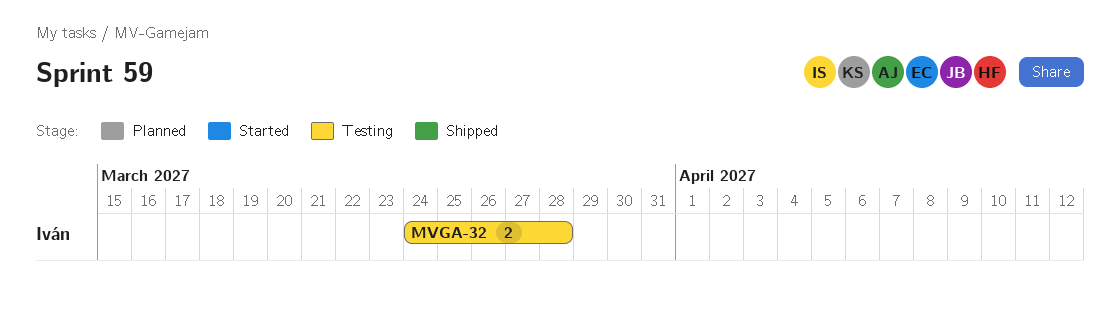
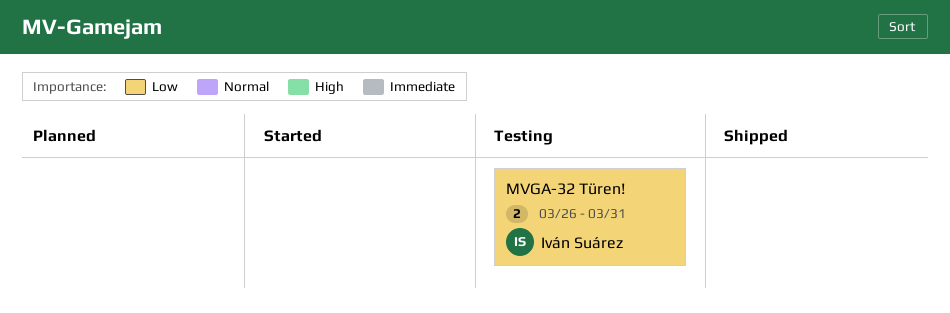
MVGA-32, start: Mar 24 -> Mar 26
MVGA-32, due: Mar 28 -> Mar 31

